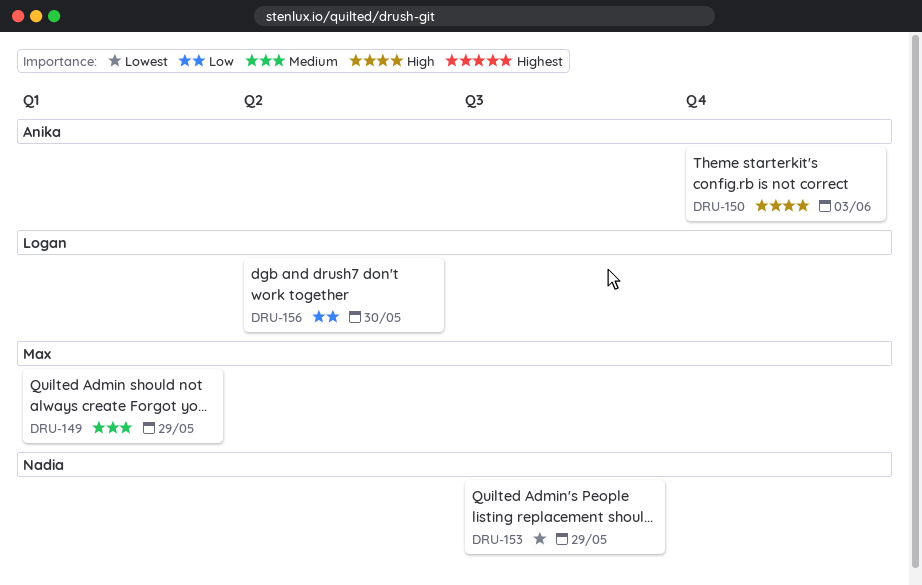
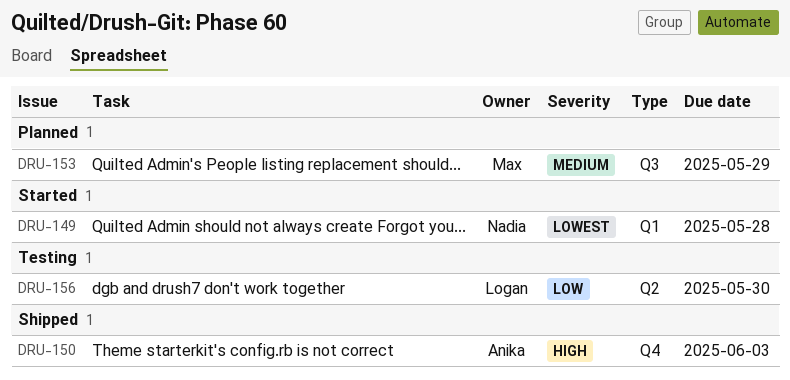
DRU-149, owner: Max -> Nadia
DRU-149, priority: Medium -> Lowest
DRU-149, due: May 29 -> May 28
DRU-153, owner: Nadia -> Max
DRU-153, priority: Lowest -> Medium

